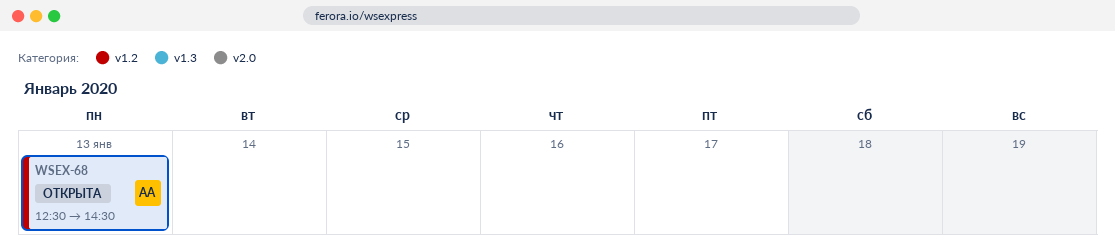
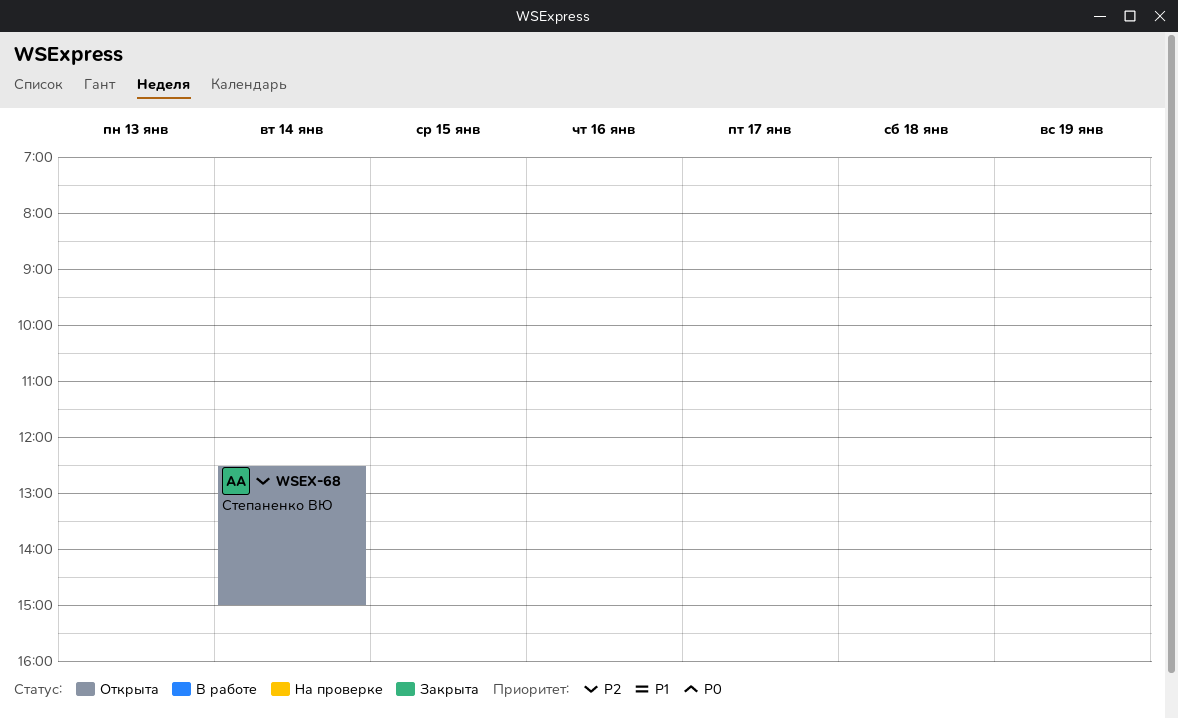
WSEX-68, day: Jan 13 -> Jan 14
WSEX-68, ends: 14:30 -> 15:00

